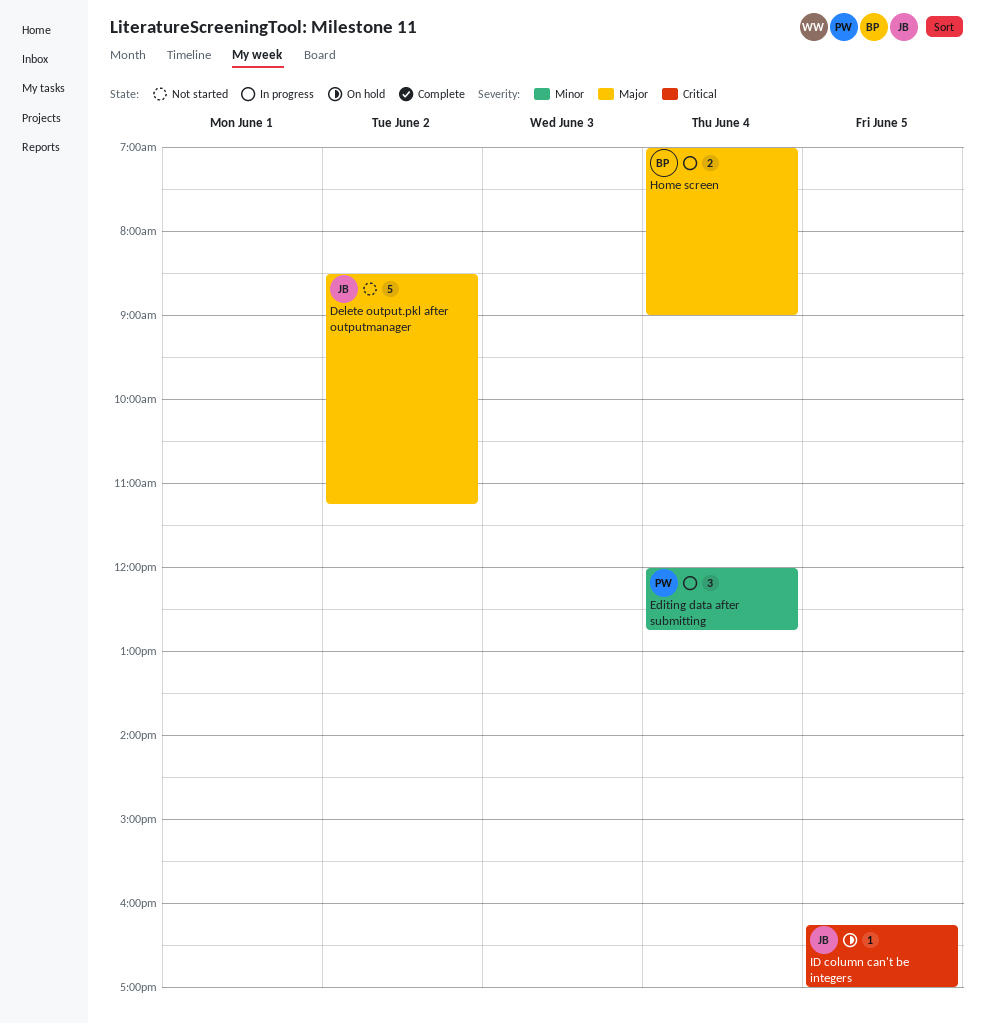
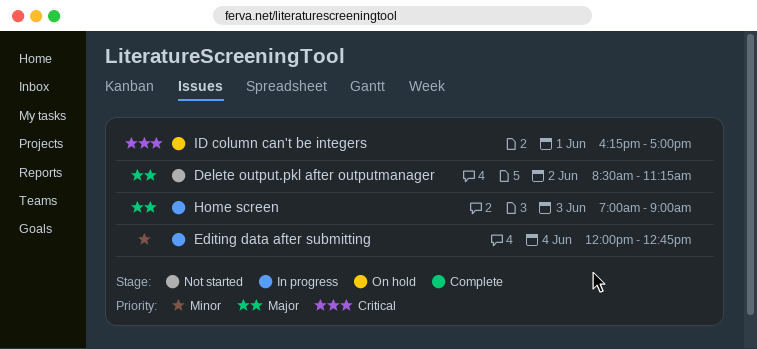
Home screen, day: Jun 4 -> Jun 3
ID column can't be integers, day: Jun 5 -> Jun 1

